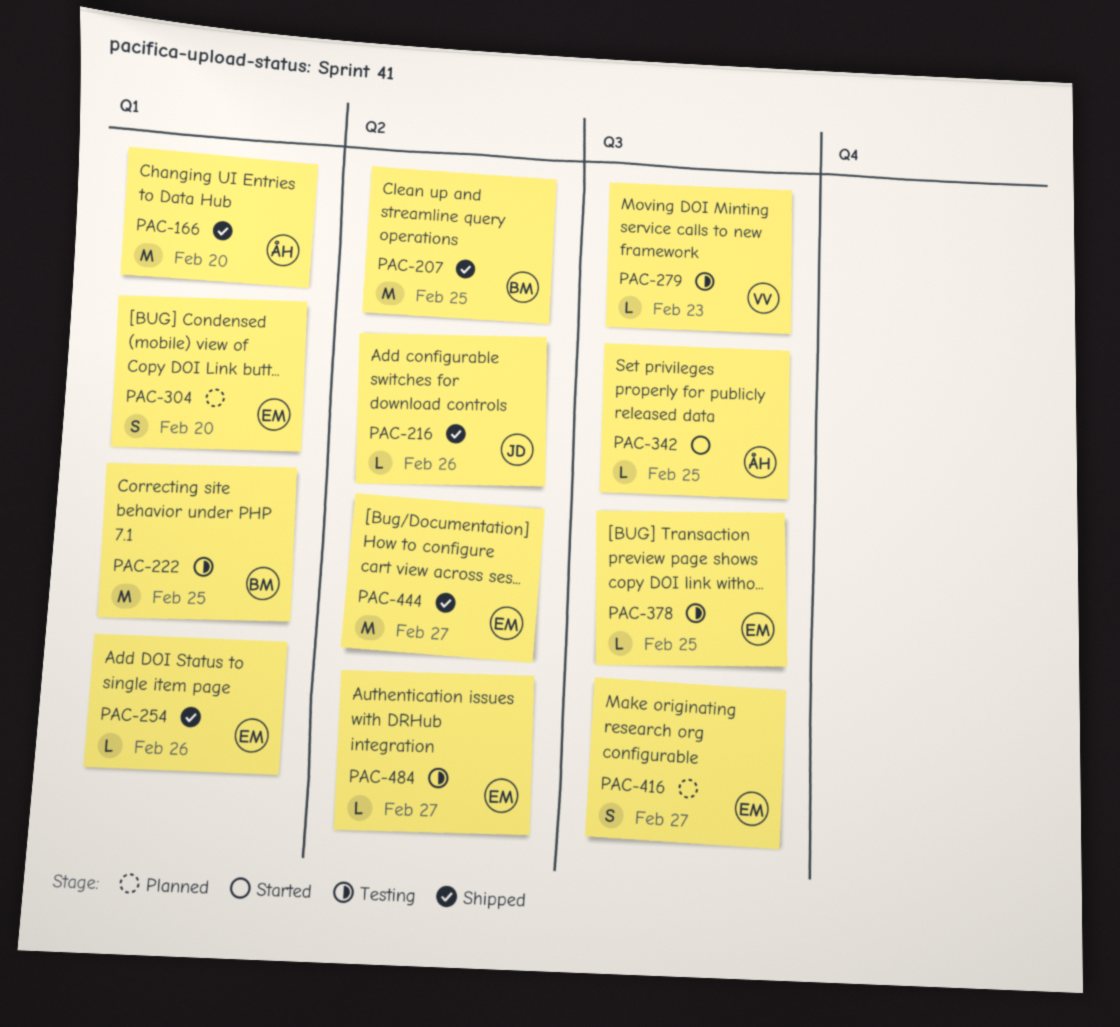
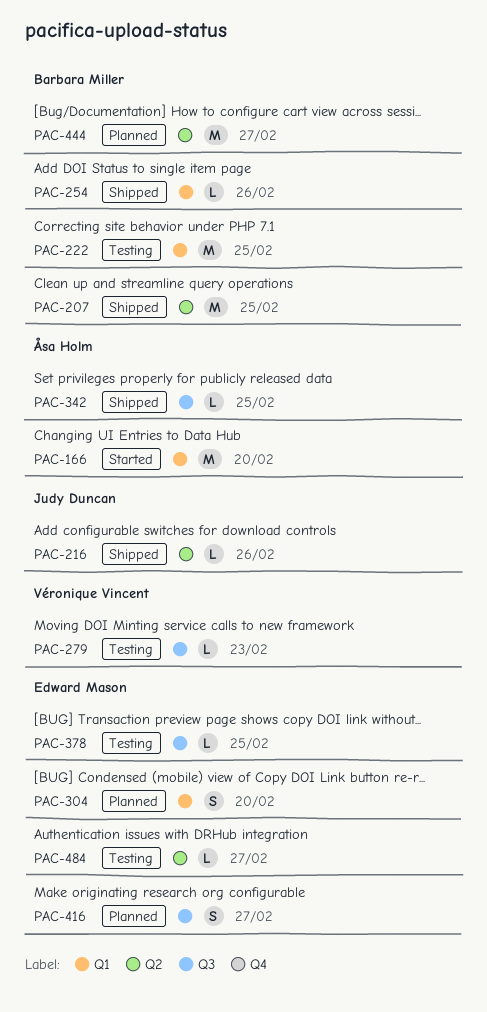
PAC-166, status: Shipped -> Started
PAC-254, owner: Edward Mason -> Barbara Miller
PAC-342, status: Started -> Shipped
PAC-444, status: Shipped -> Planned
PAC-444, owner: Edward Mason -> Barbara Miller

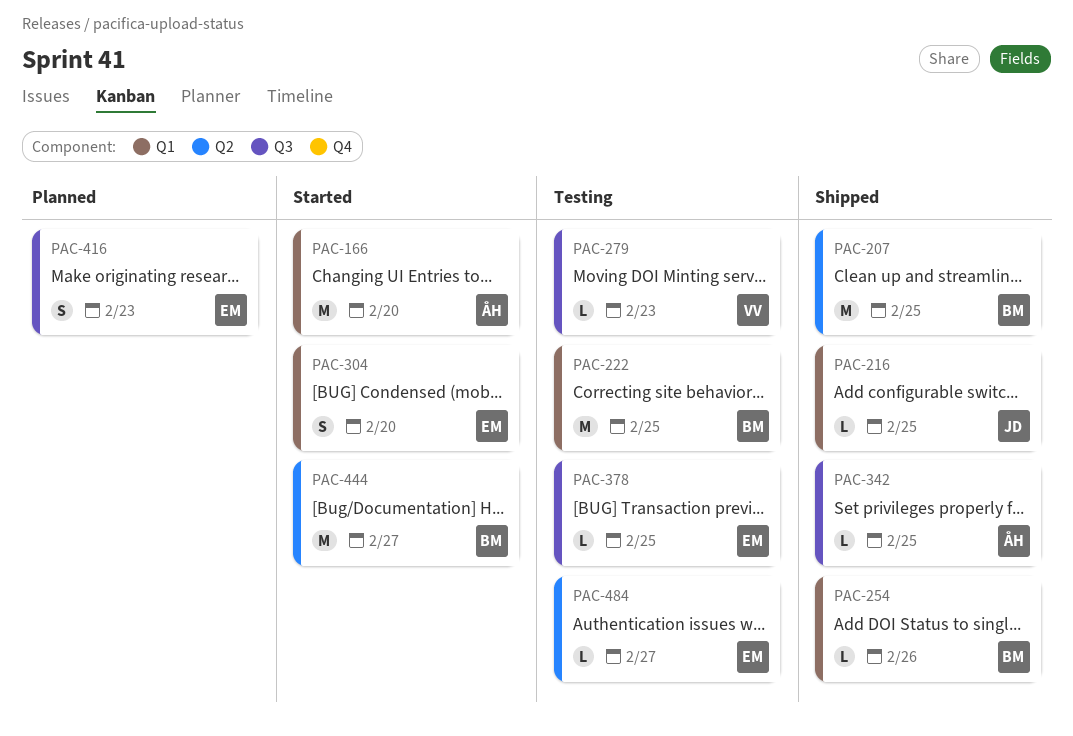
PAC-216, label: Q2 -> Q1
PAC-216, due: Feb 26 -> Feb 25
PAC-304, status: Planned -> Started
PAC-416, due: Feb 27 -> Feb 23
PAC-444, status: Planned -> Started

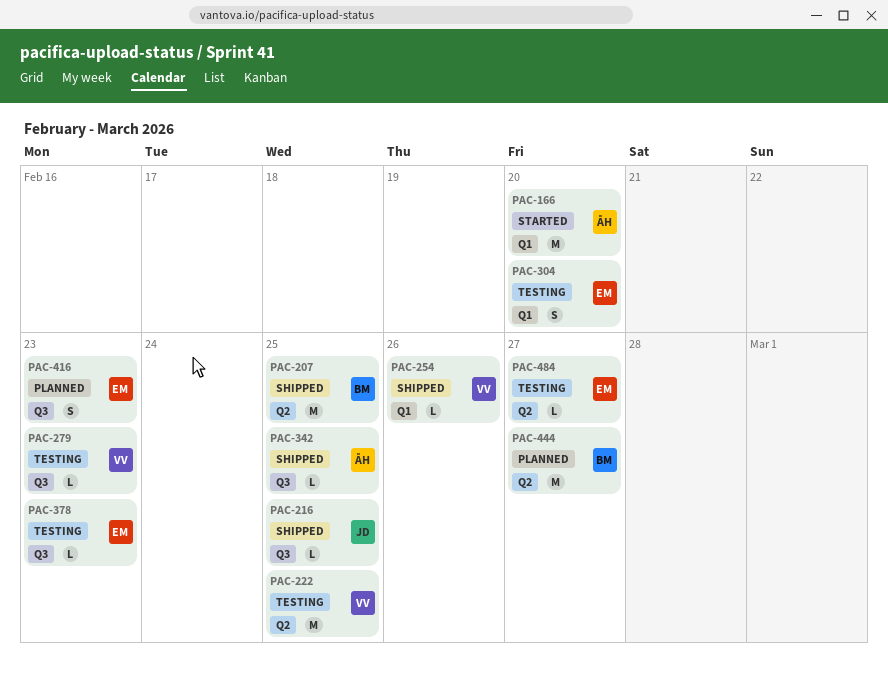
PAC-216, label: Q1 -> Q3
PAC-222, owner: BM -> VV
PAC-222, label: Q1 -> Q2
PAC-254, owner: BM -> VV
PAC-304, status: Started -> Testing
PAC-378, due: Feb 25 -> Feb 23
PAC-444, status: Started -> Planned

